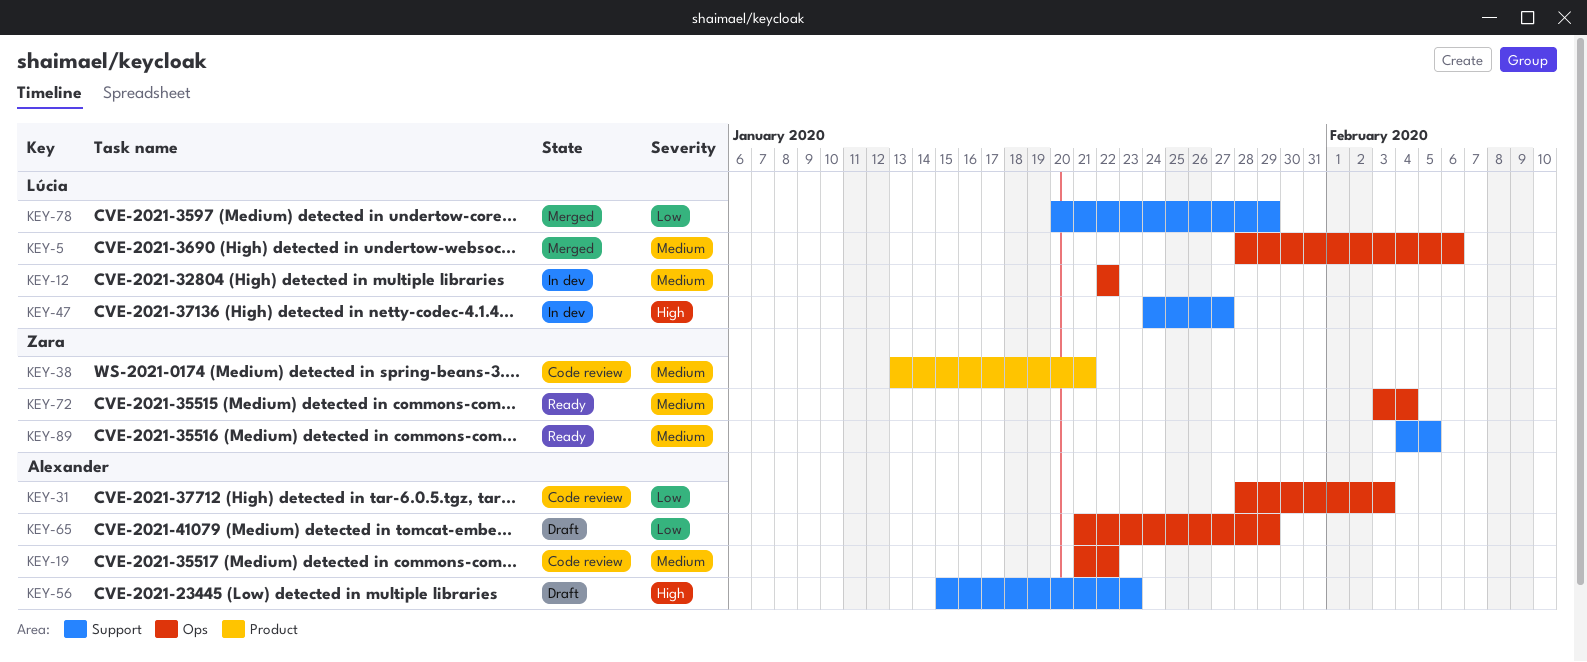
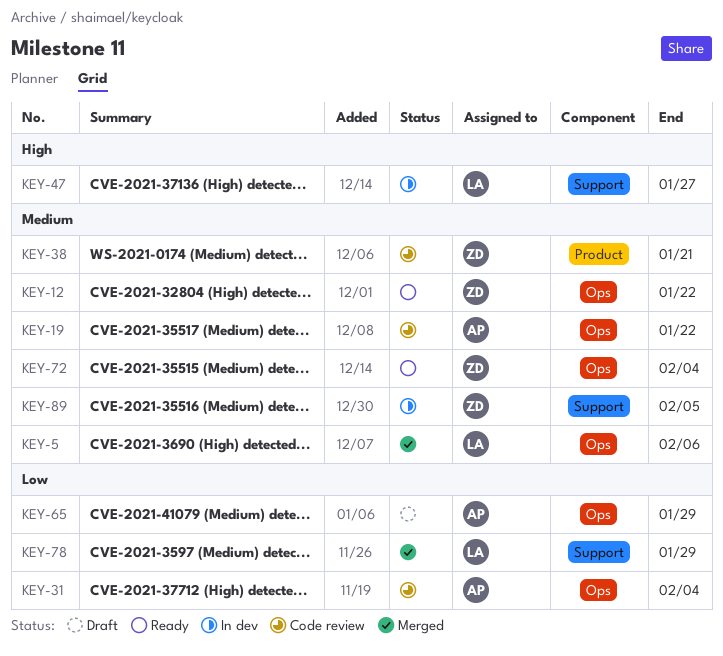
KEY-12, status: In dev -> Ready
KEY-12, owner: Lúcia -> Zara
KEY-31, due: Feb 3 -> Feb 4
KEY-56: present -> none
KEY-89, status: Ready -> In dev

